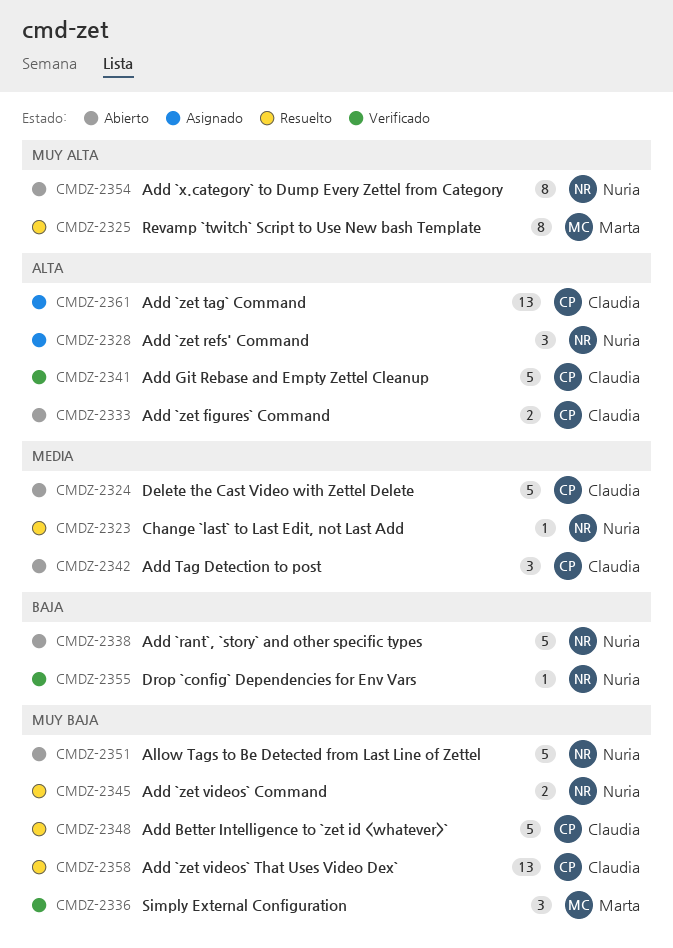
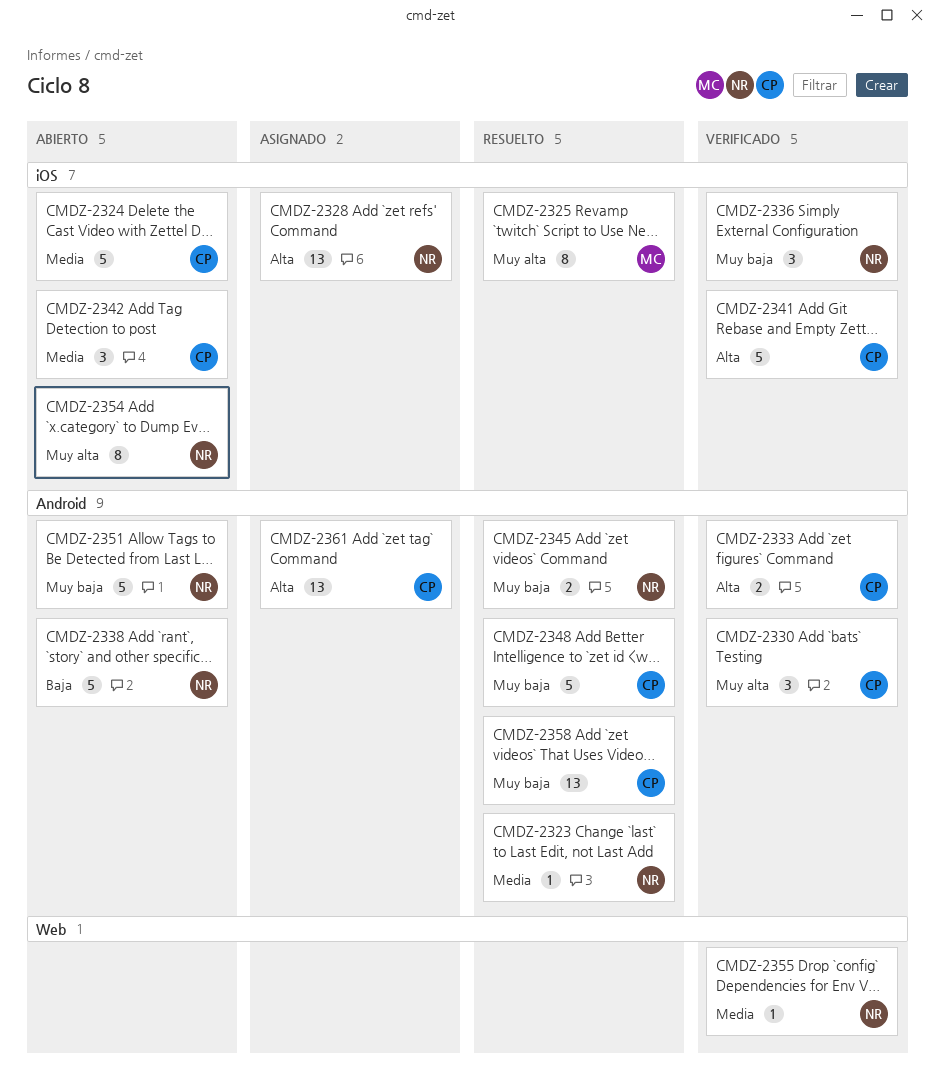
CMDZ-2328, estimate: 3 -> 13
CMDZ-2330: none -> present
CMDZ-2333, status: Abierto -> Verificado
CMDZ-2336, owner: Marta -> Nuria
CMDZ-2355, priority: Baja -> Media

